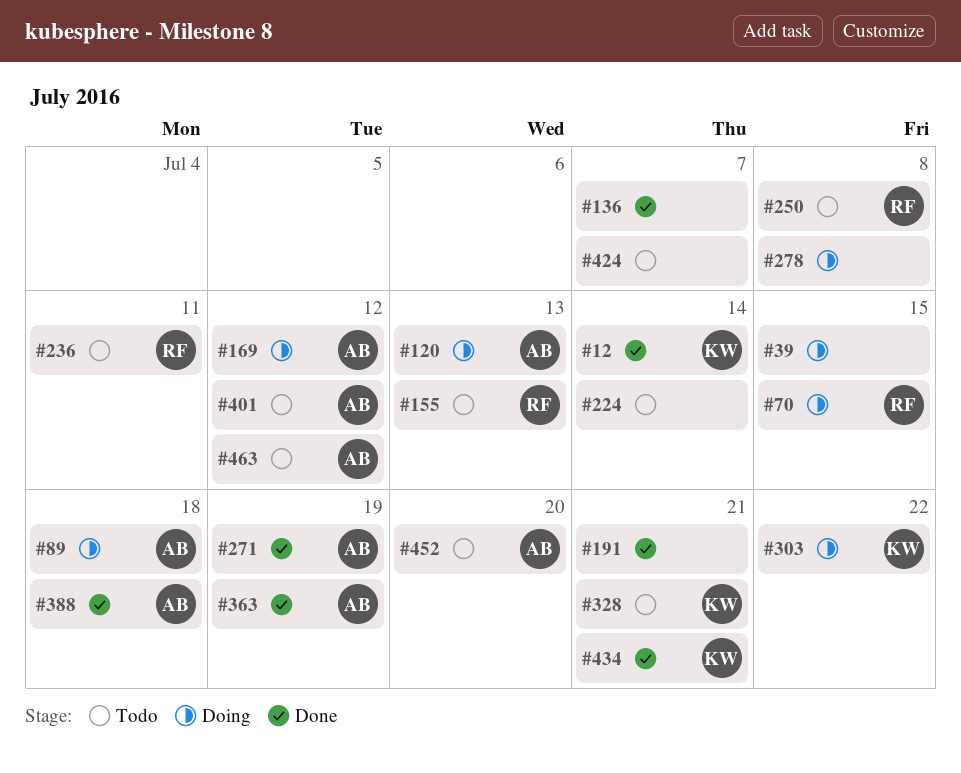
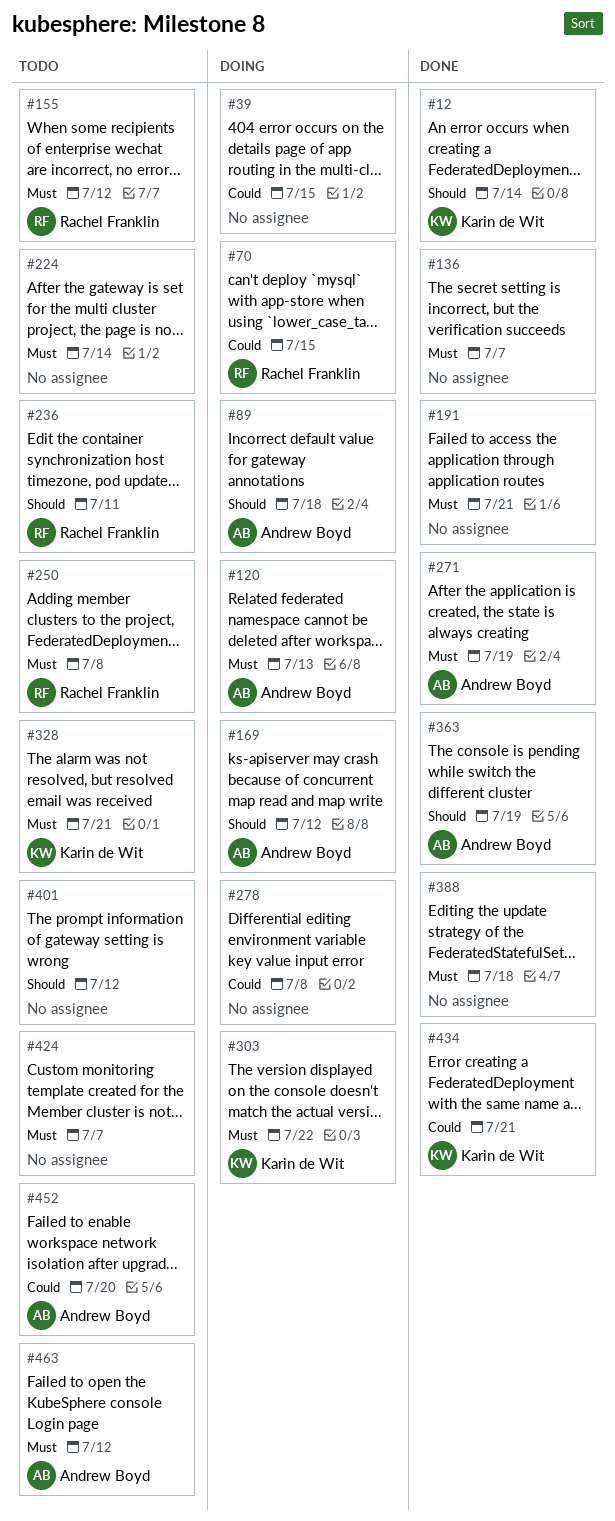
#155, due: Jul 13 -> Jul 12
#388, owner: Andrew Boyd -> none
#401, owner: Andrew Boyd -> none

